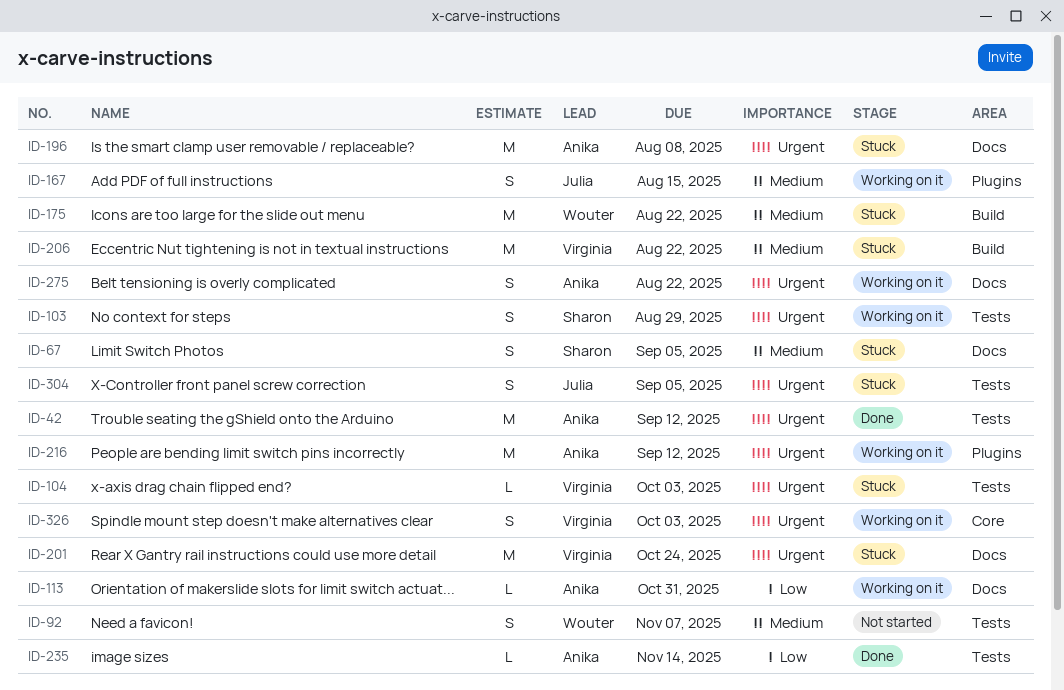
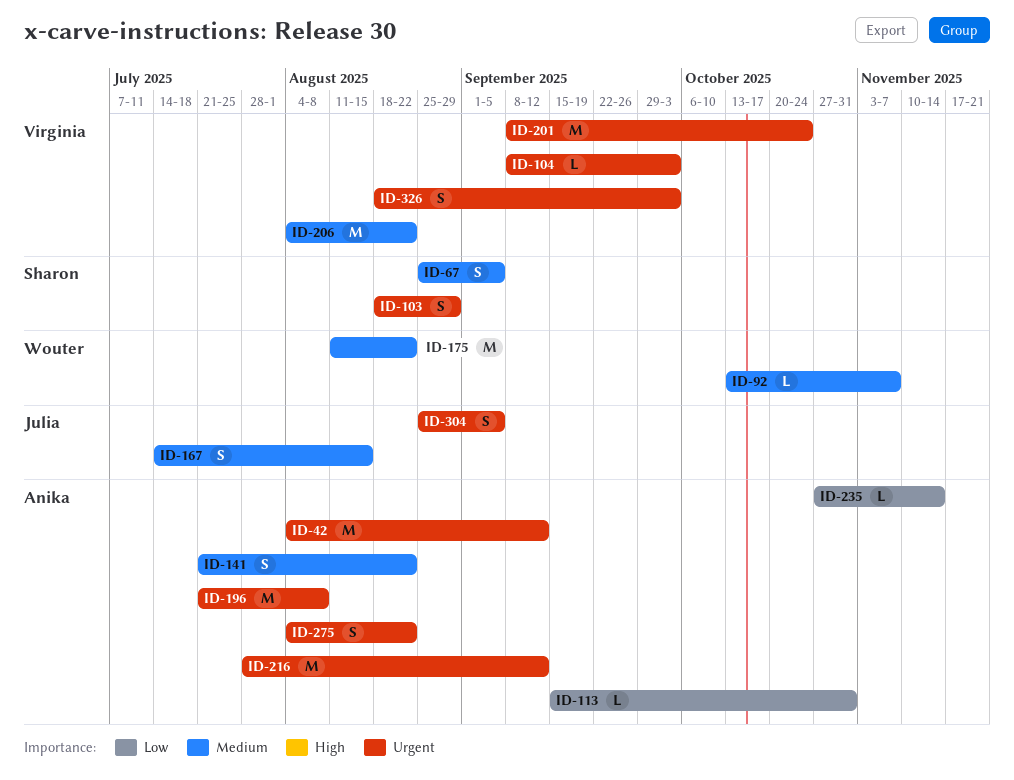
ID-92, estimate: S -> L
ID-141: none -> present

